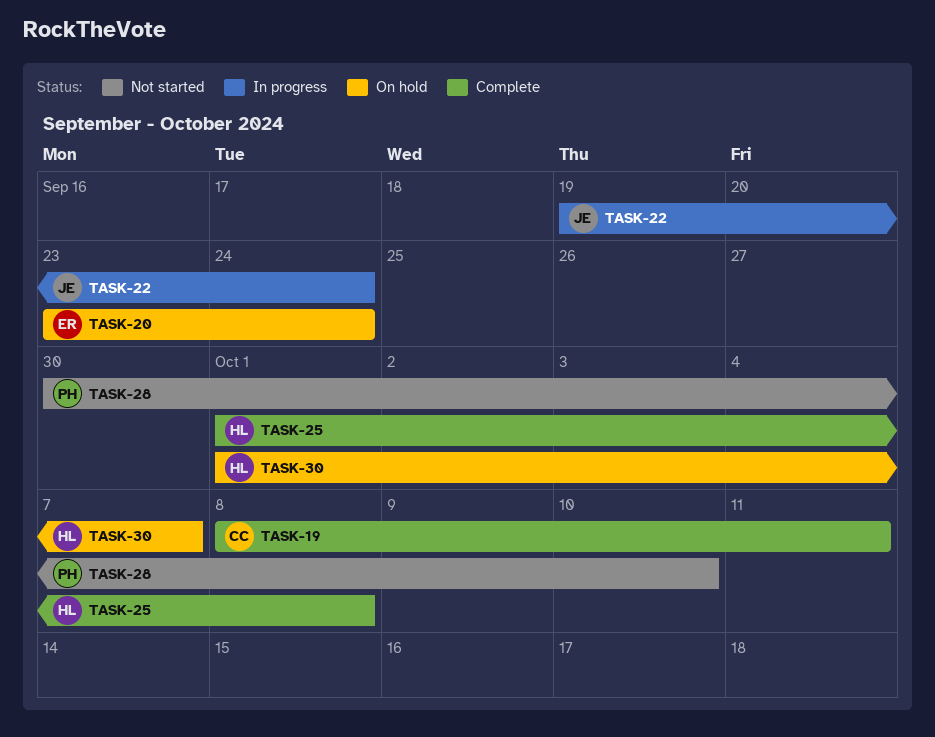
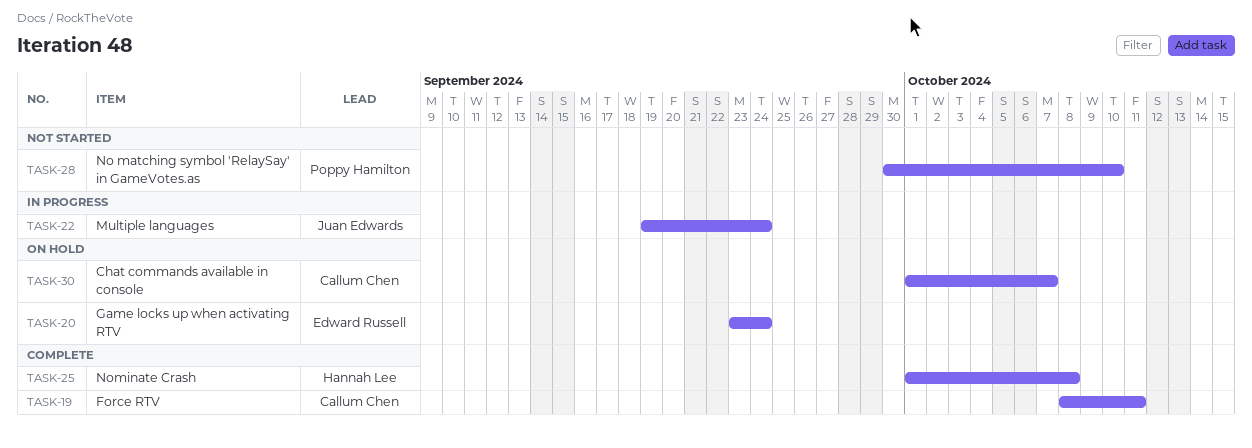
TASK-30, owner: Hannah Lee -> Callum Chen

